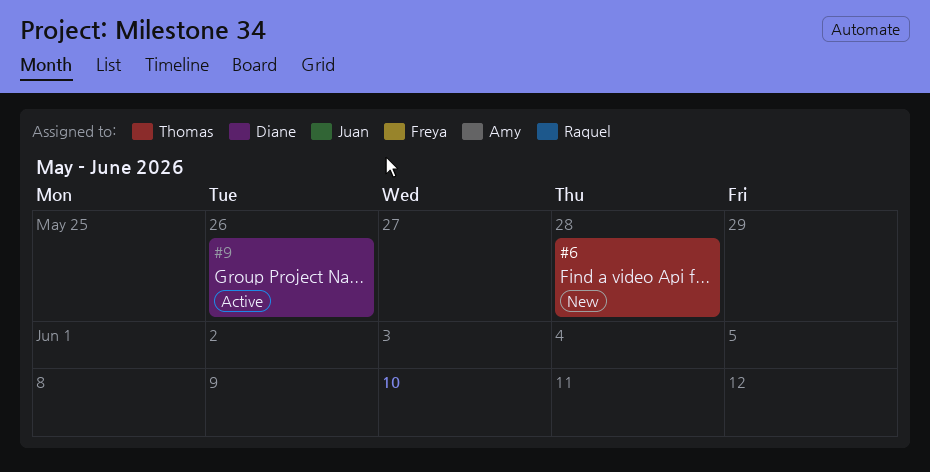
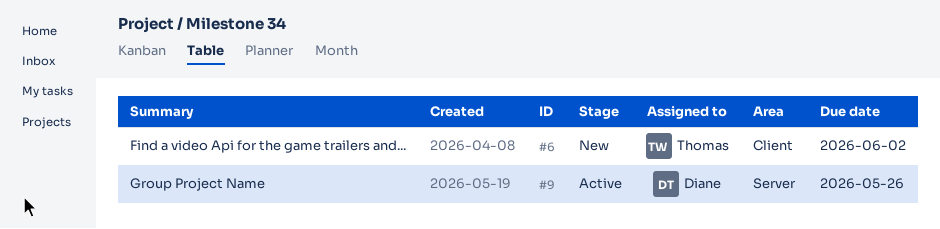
#6, due: May 28 -> Jun 2

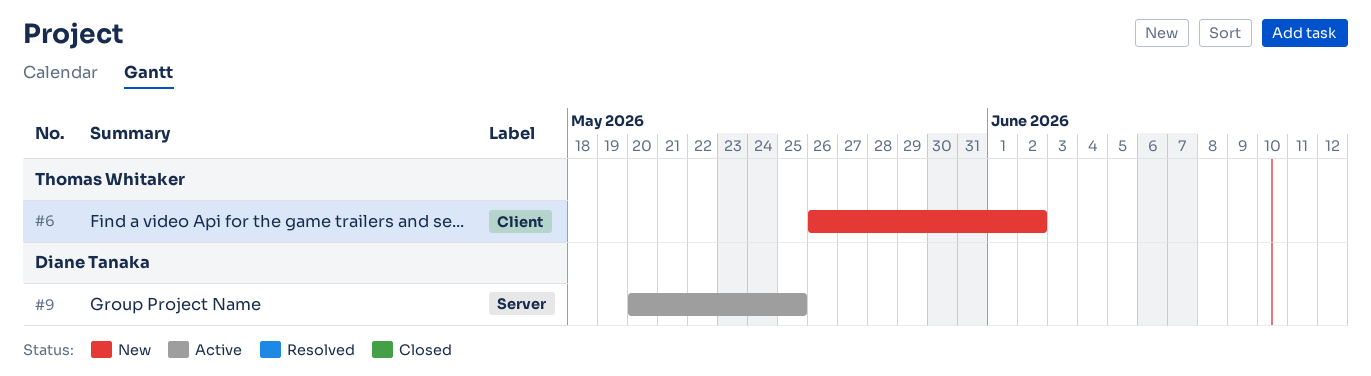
#9, due: May 26 -> May 25

